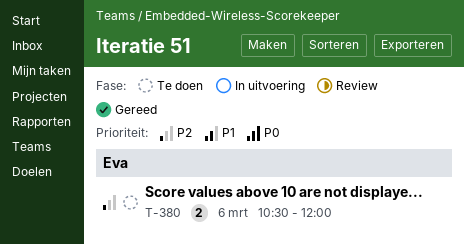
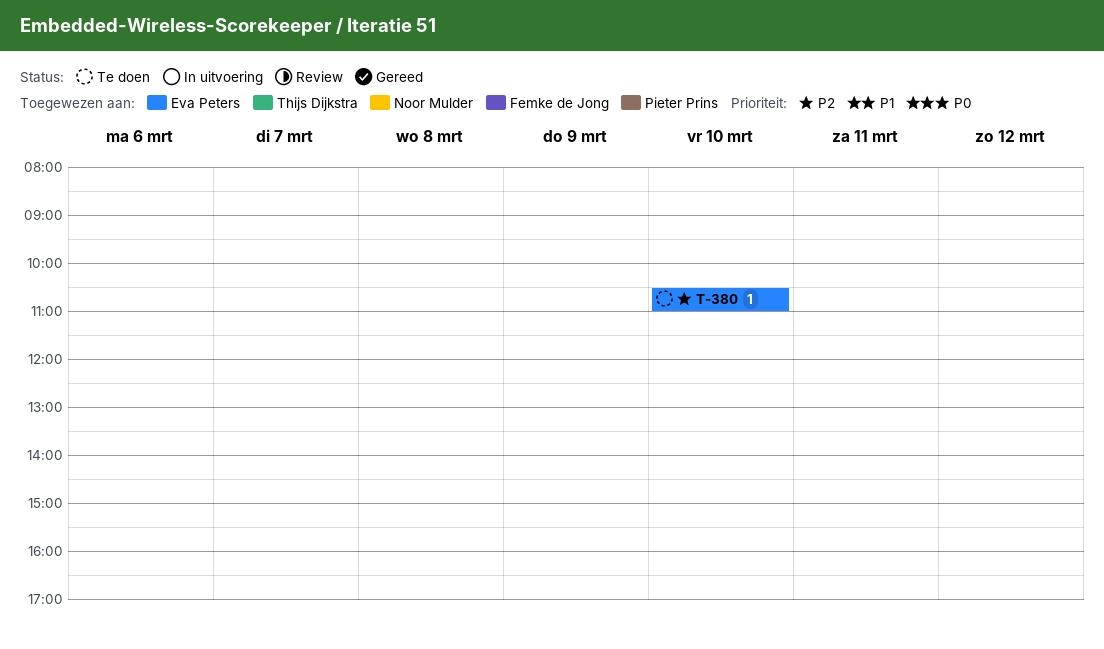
T-380, estimate: 2 -> 1
T-380, day: Mar 6 -> Mar 10
T-380, ends: 12:00 -> 11:00

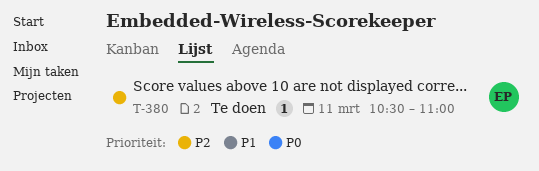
T-380, day: Mar 10 -> Mar 11

